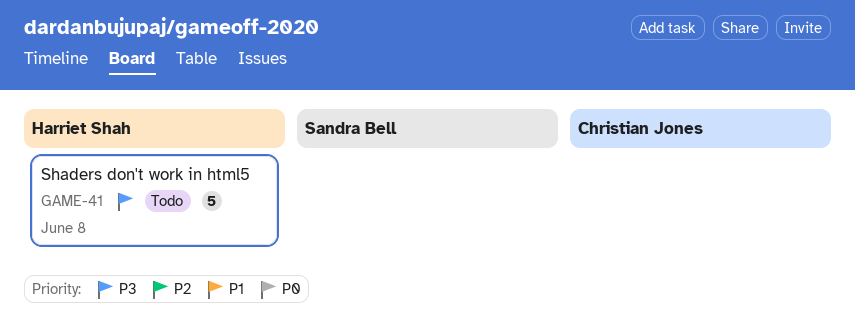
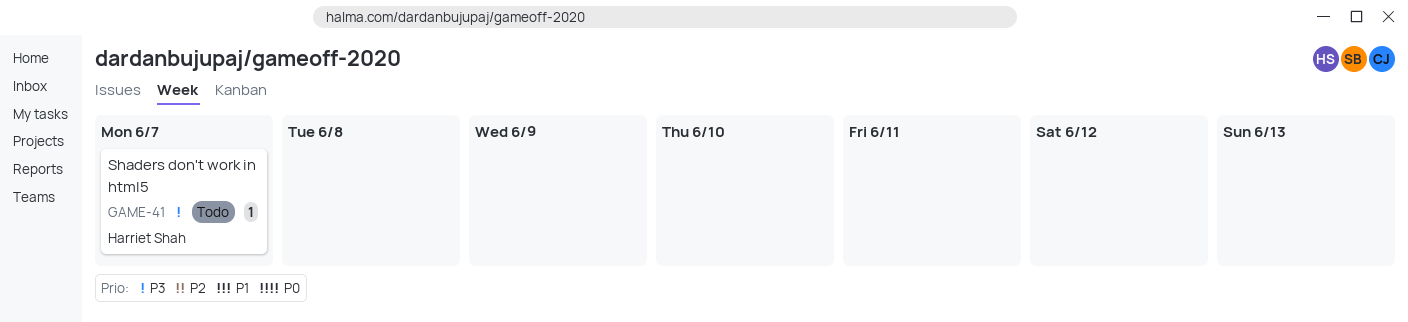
GAME-41, estimate: 5 -> 1
GAME-41, due: Jun 8 -> Jun 7

